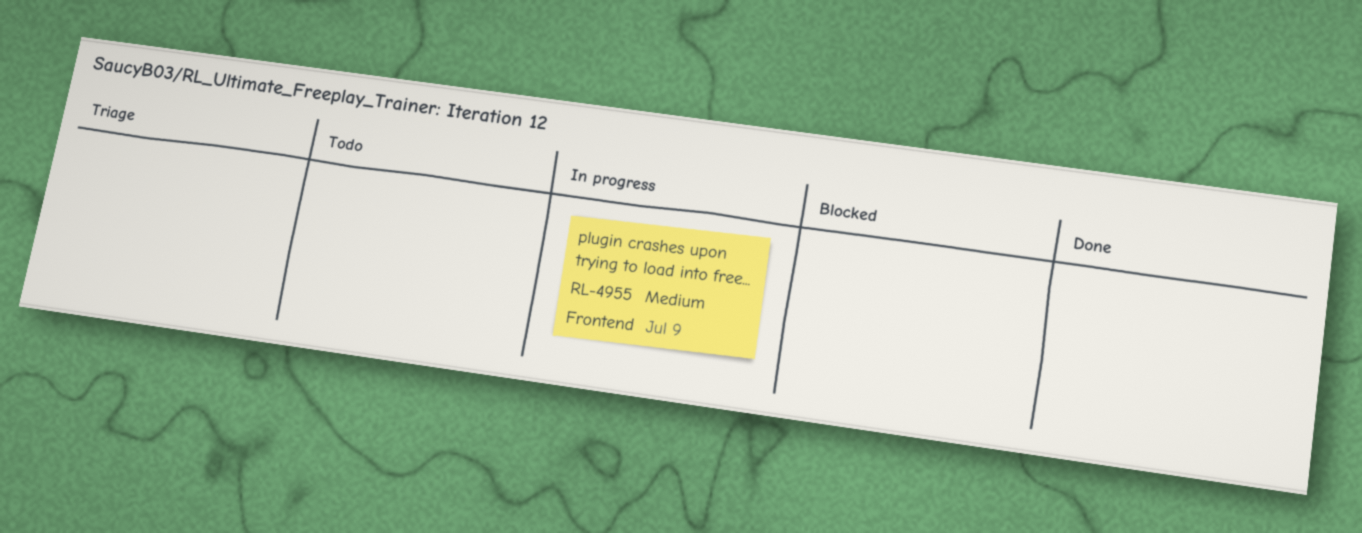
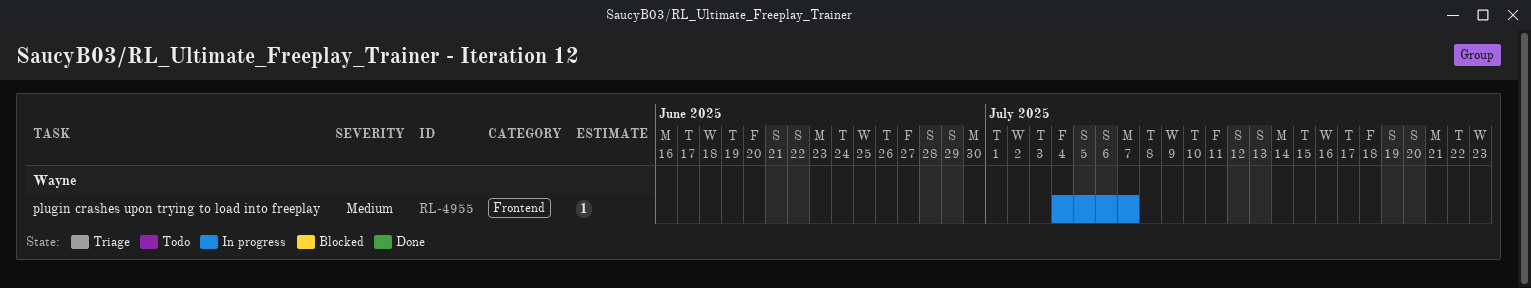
RL-4955, due: Jul 9 -> Jul 7

